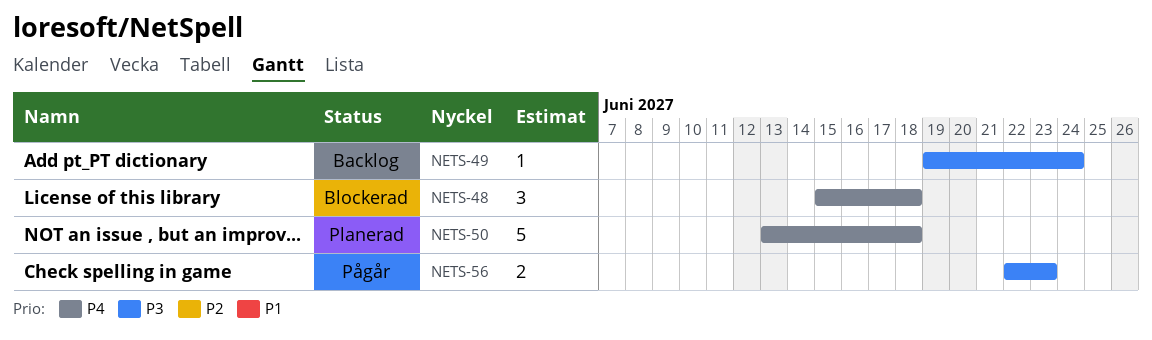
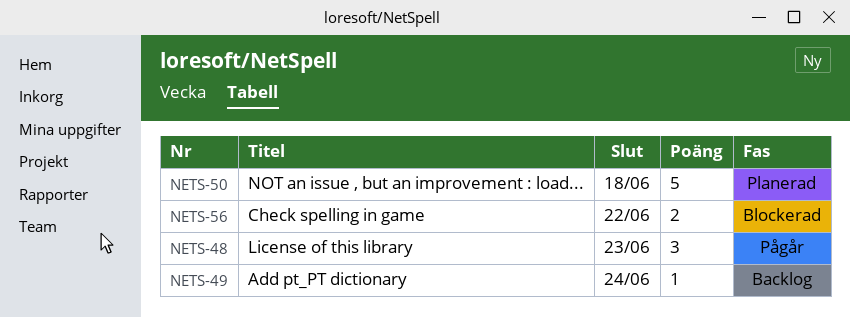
NETS-48, status: Blockerad -> Pågår
NETS-48, due: Jun 18 -> Jun 23
NETS-56, status: Pågår -> Blockerad
NETS-56, due: Jun 23 -> Jun 22

